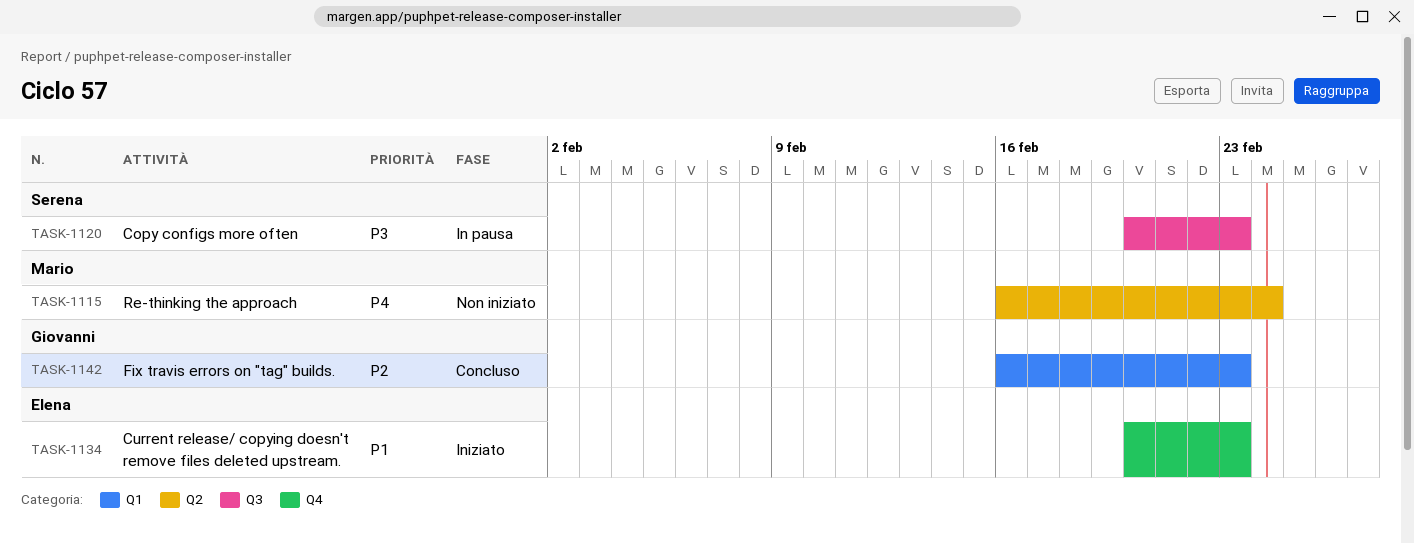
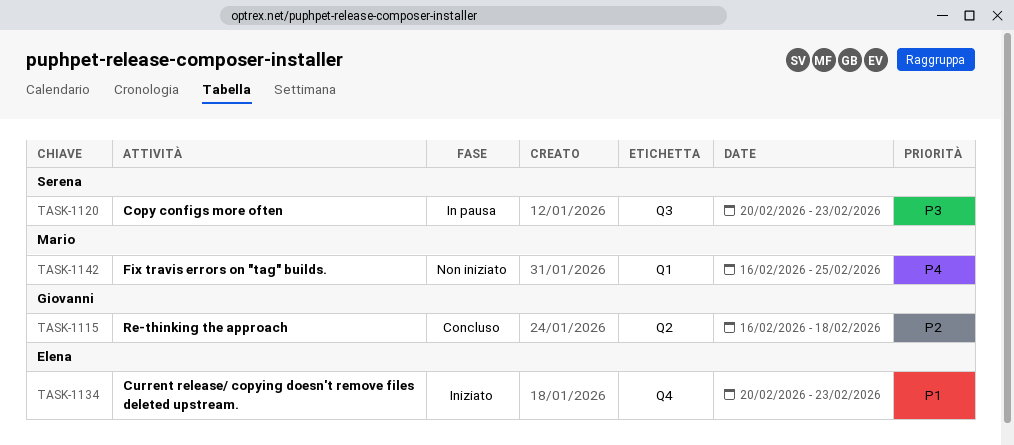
TASK-1115, status: Non iniziato -> Concluso
TASK-1115, owner: Mario -> Giovanni
TASK-1115, priority: P4 -> P2
TASK-1115, due: Feb 24 -> Feb 18
TASK-1142, status: Concluso -> Non iniziato
TASK-1142, owner: Giovanni -> Mario
TASK-1142, priority: P2 -> P4
TASK-1142, due: Feb 23 -> Feb 25

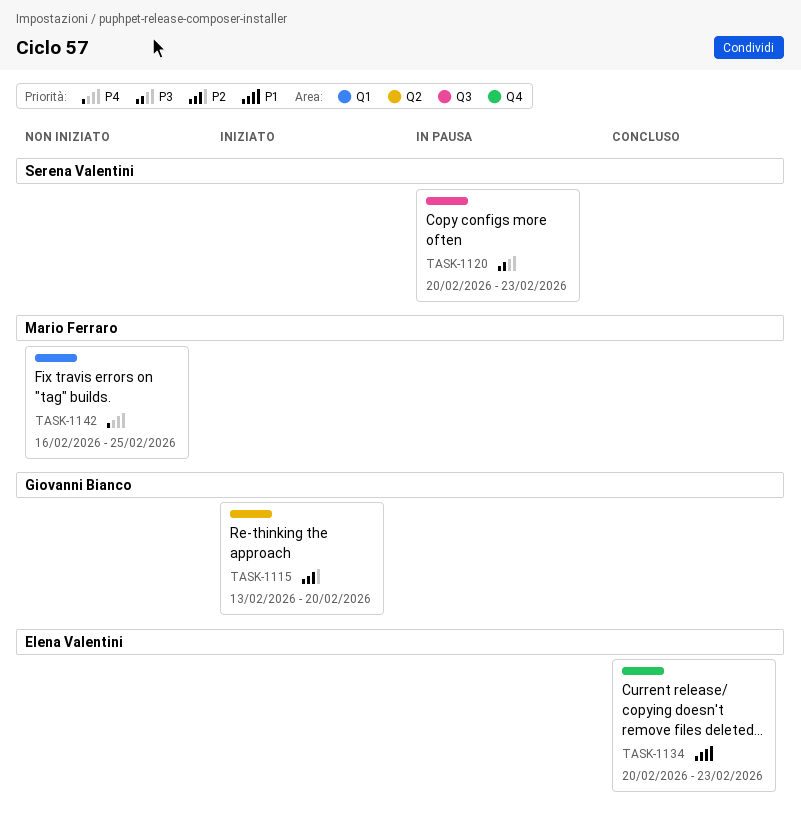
TASK-1115, status: Concluso -> Iniziato
TASK-1115, start: Feb 16 -> Feb 13
TASK-1115, due: Feb 18 -> Feb 20
TASK-1134, status: Iniziato -> Concluso

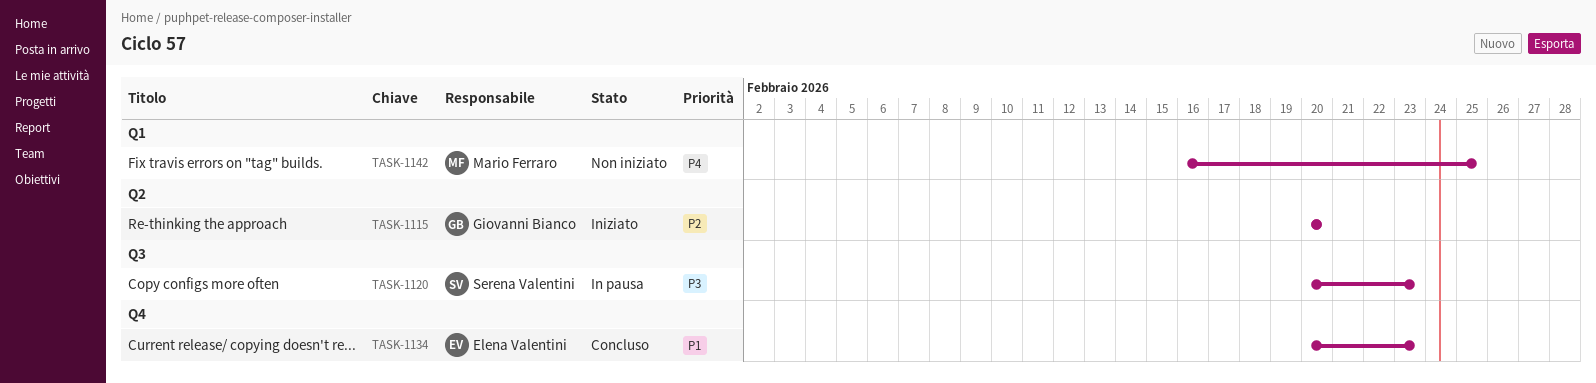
TASK-1115, start: Feb 13 -> Feb 20

